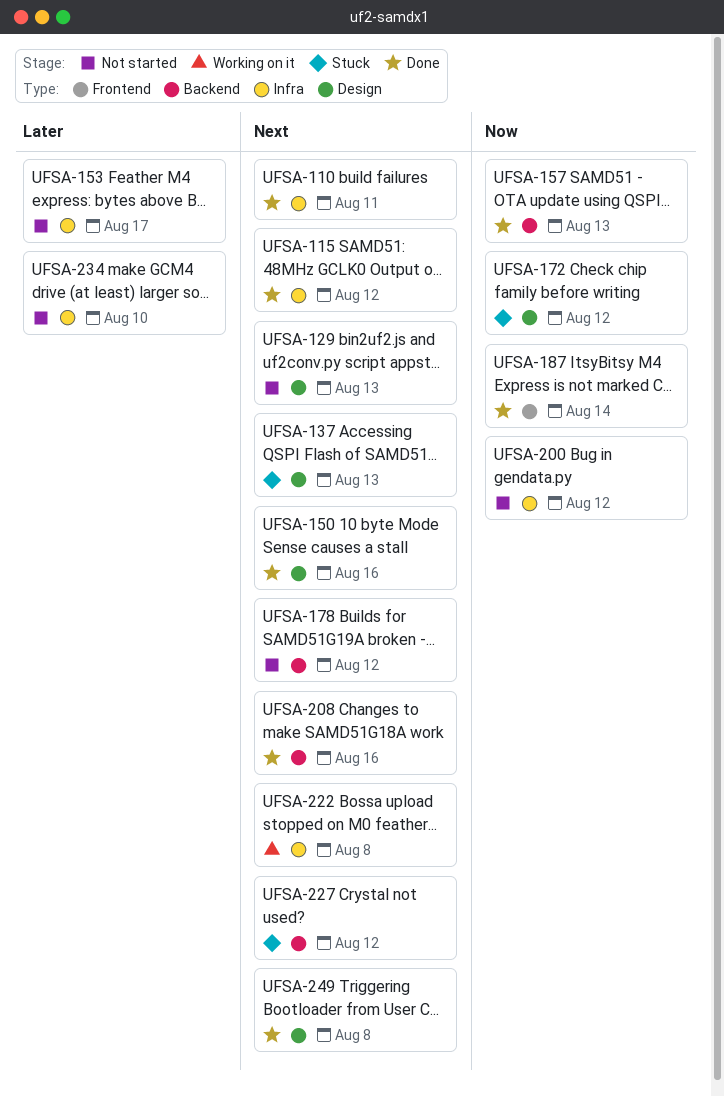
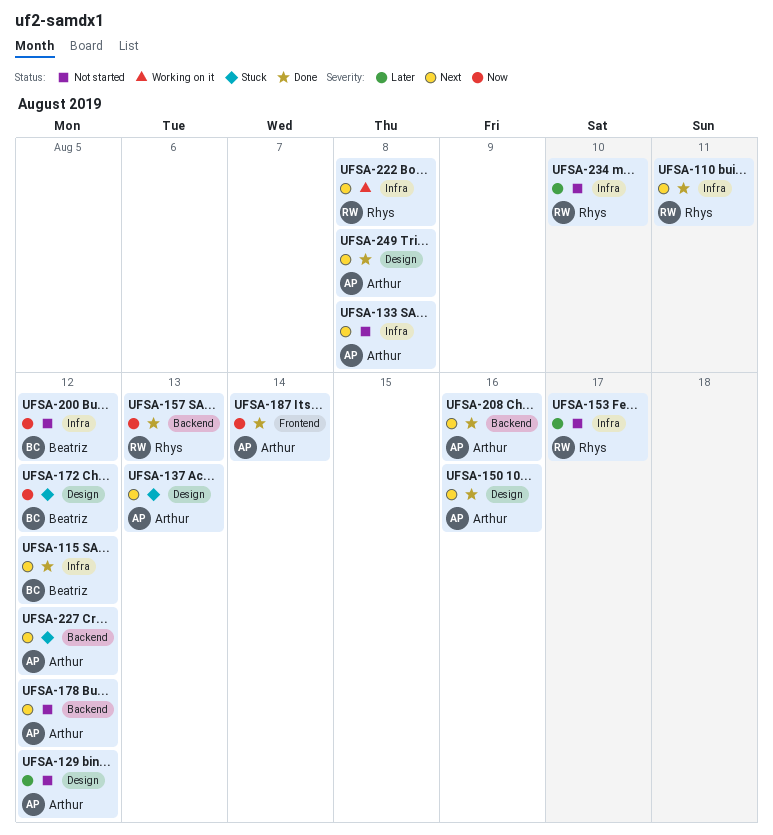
UFSA-129, priority: Next -> Later
UFSA-129, due: Aug 13 -> Aug 12
UFSA-133: none -> present

